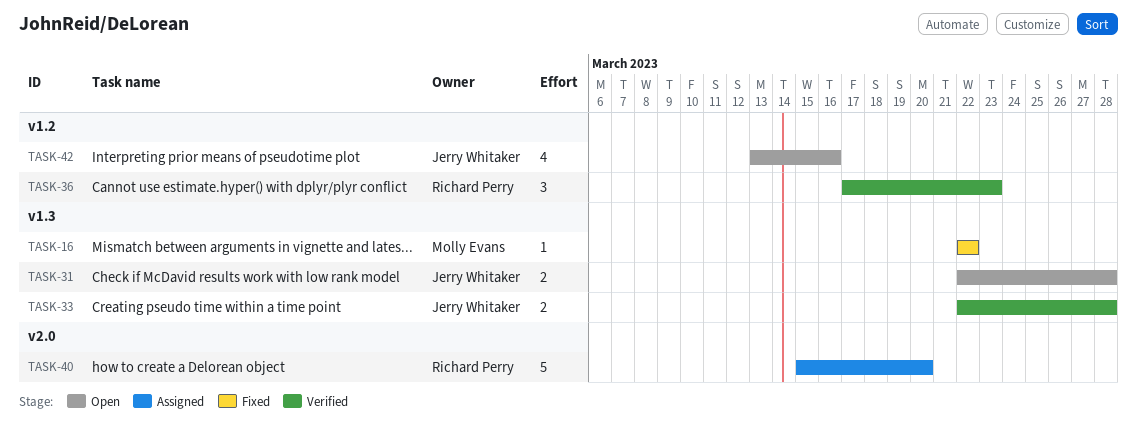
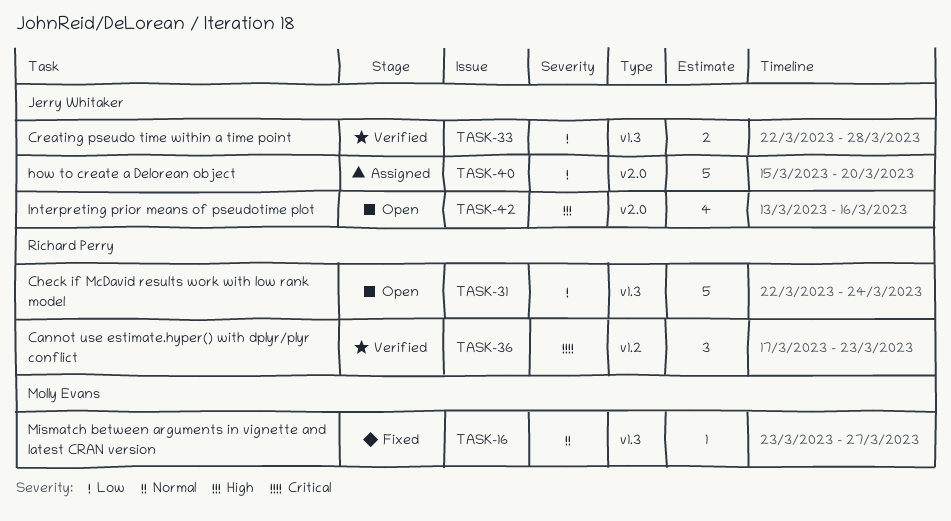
TASK-16, start: Mar 22 -> Mar 23
TASK-16, due: Mar 22 -> Mar 27
TASK-31, owner: Jerry Whitaker -> Richard Perry
TASK-31, estimate: 2 -> 5
TASK-31, due: Mar 28 -> Mar 24
TASK-40, owner: Richard Perry -> Jerry Whitaker
TASK-42, label: v1.2 -> v2.0

